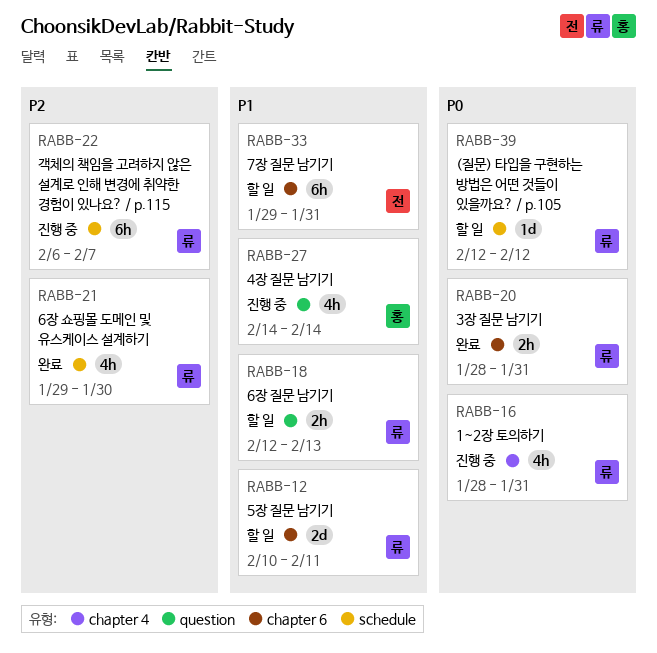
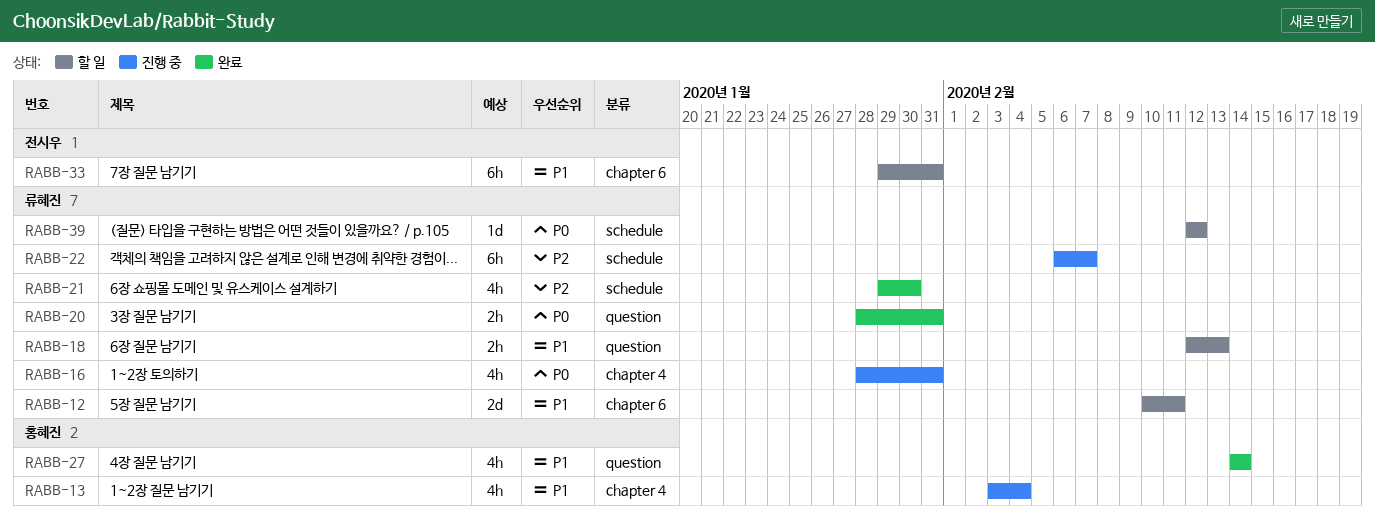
RABB-13: none -> present
RABB-20, label: chapter 6 -> question
RABB-27, status: 진행 중 -> 완료

